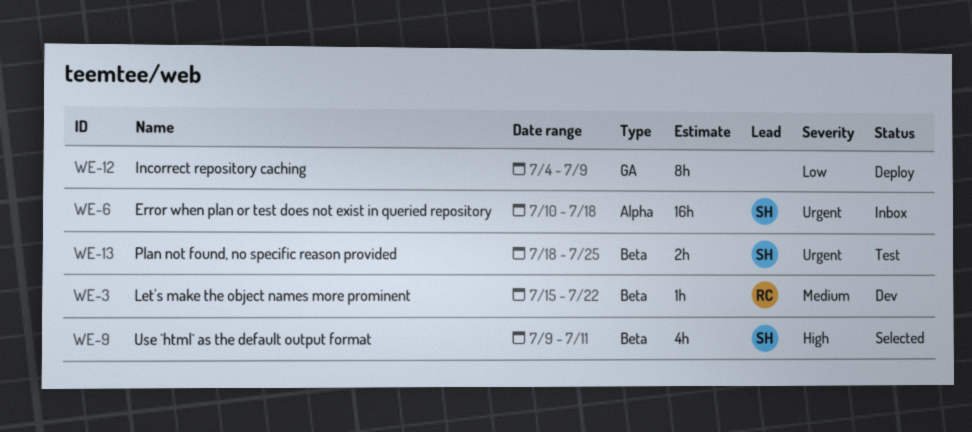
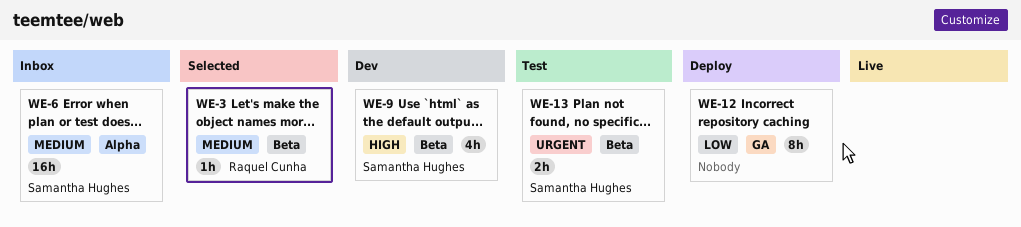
WE-3, status: Dev -> Selected
WE-6, priority: Urgent -> Medium
WE-9, status: Selected -> Dev

